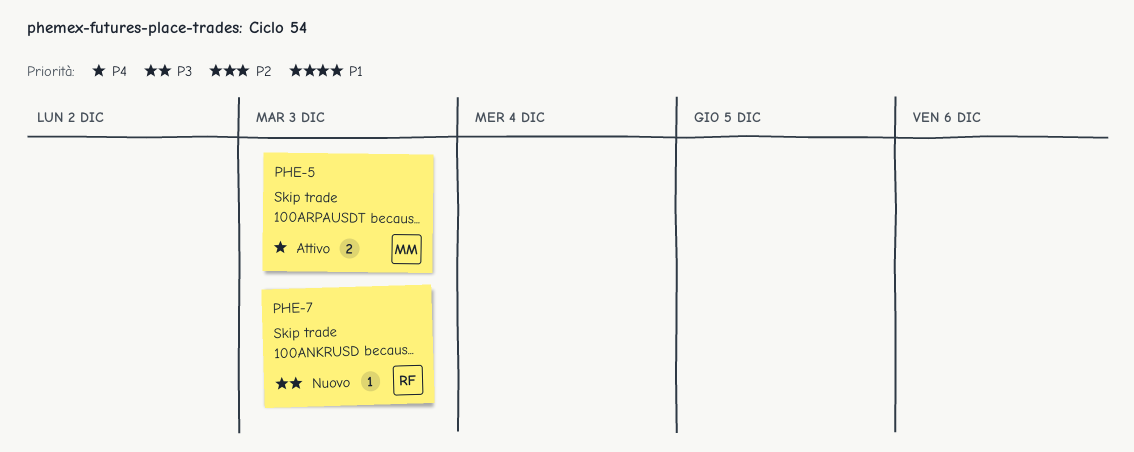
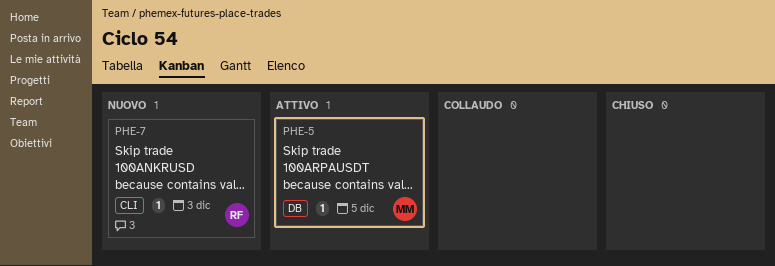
PHE-5, estimate: 2 -> 1
PHE-5, due: Dec 3 -> Dec 5

